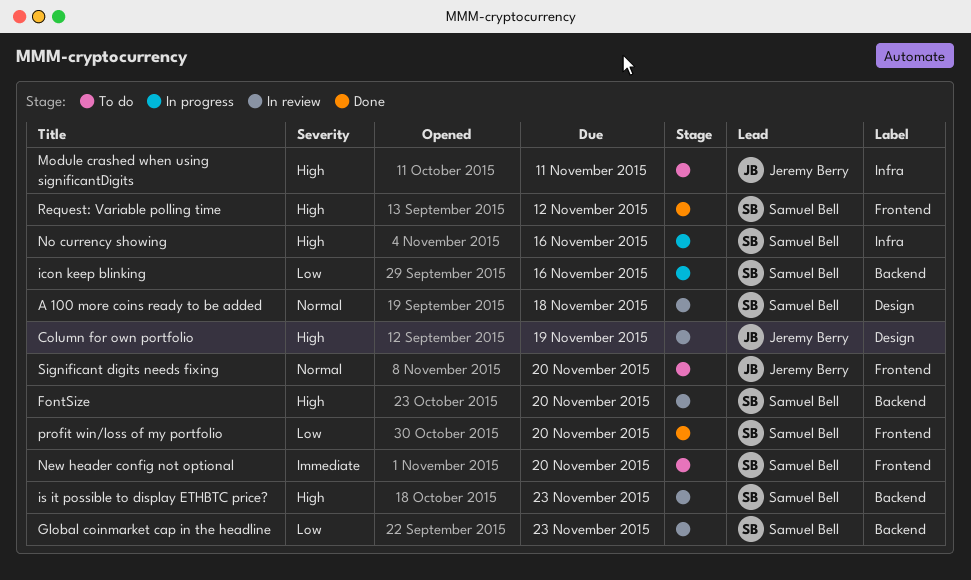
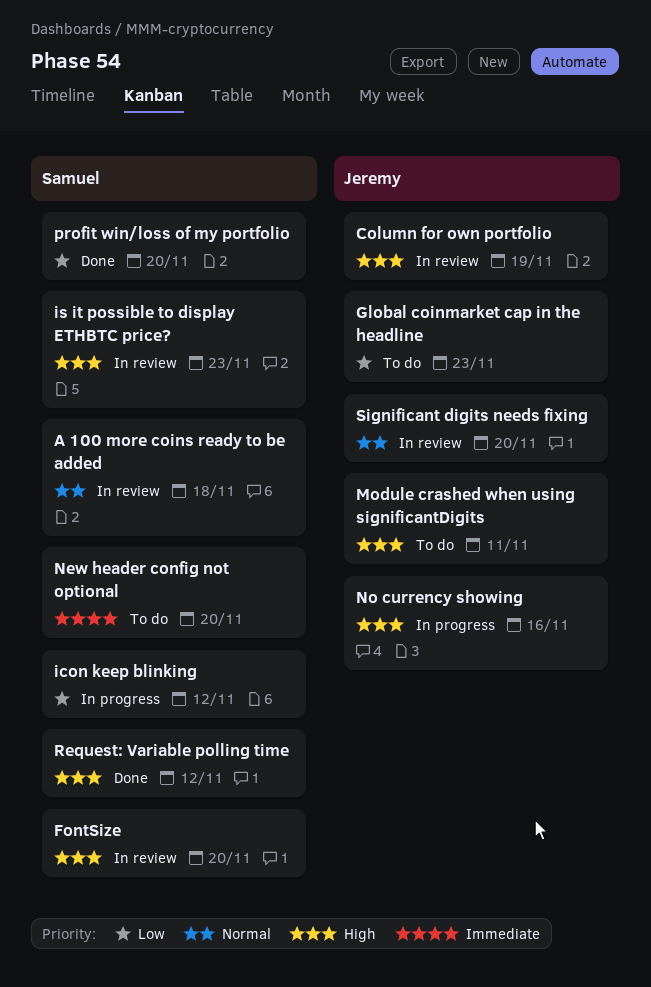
Global coinmarket cap in the headline, status: In review -> To do
Global coinmarket cap in the headline, owner: Samuel Bell -> Jeremy Berry
icon keep blinking, due: Nov 16 -> Nov 12
No currency showing, owner: Samuel Bell -> Jeremy Berry
Significant digits needs fixing, status: To do -> In review

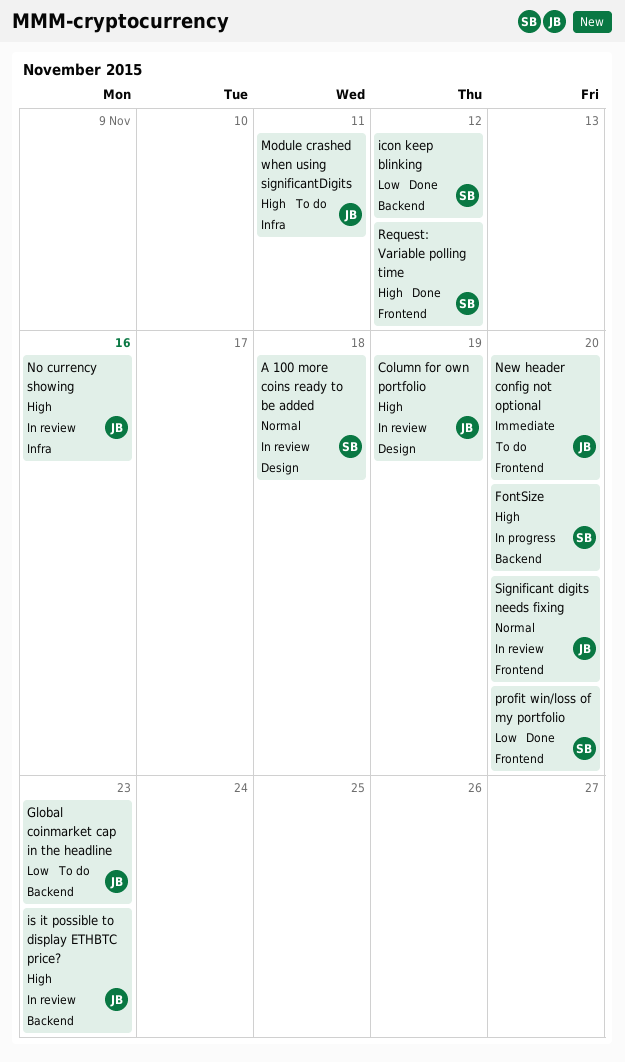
FontSize, status: In review -> In progress
icon keep blinking, status: In progress -> Done
is it possible to display ETHBTC price?, owner: Samuel -> Jeremy
New header config not optional, owner: Samuel -> Jeremy
No currency showing, status: In progress -> In review

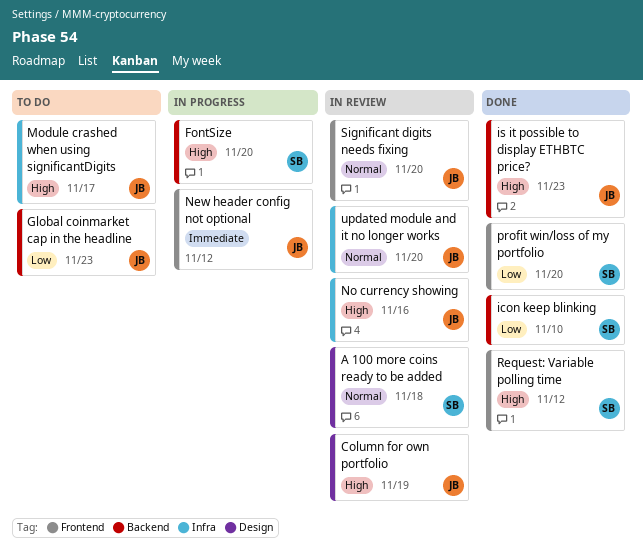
icon keep blinking, due: Nov 12 -> Nov 10
is it possible to display ETHBTC price?, status: In review -> Done
Module crashed when using significantDigits, due: Nov 11 -> Nov 17
New header config not optional, status: To do -> In progress
New header config not optional, due: Nov 20 -> Nov 12
updated module and it no longer works: none -> present

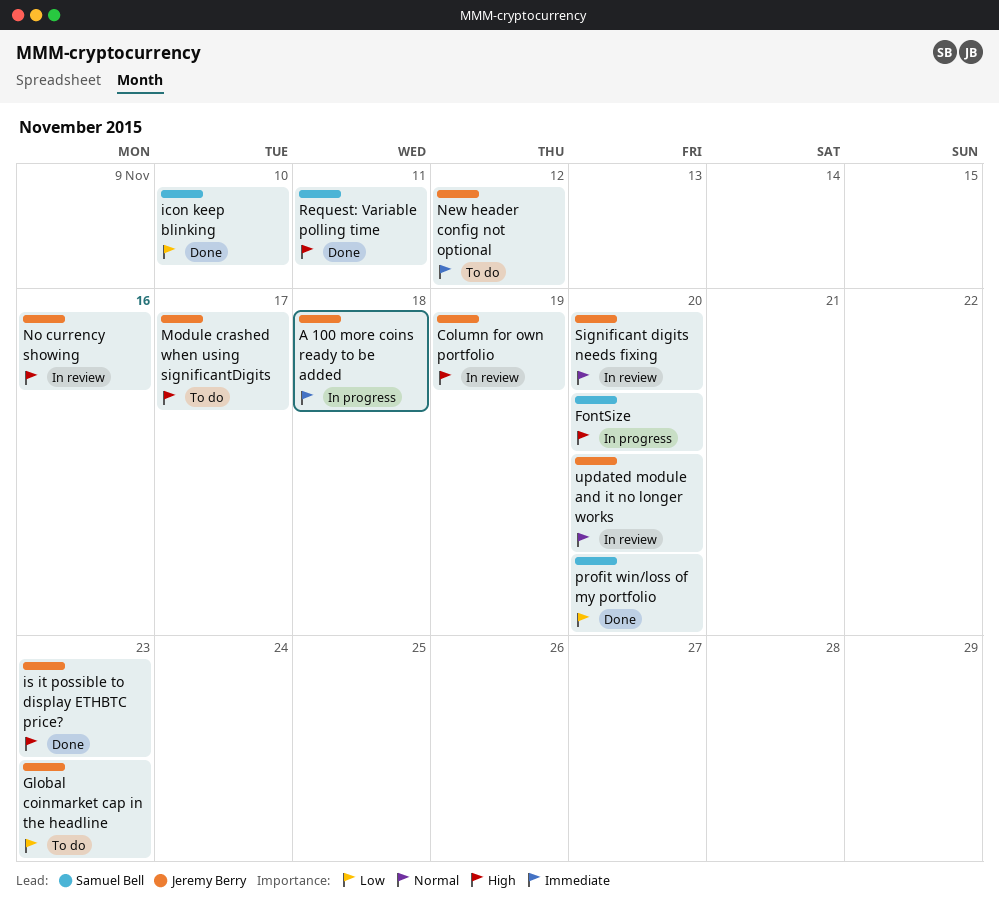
A 100 more coins ready to be added, status: In review -> In progress
A 100 more coins ready to be added, owner: Samuel Bell -> Jeremy Berry
A 100 more coins ready to be added, priority: Normal -> Immediate
New header config not optional, status: In progress -> To do
Request: Variable polling time, due: Nov 12 -> Nov 11

